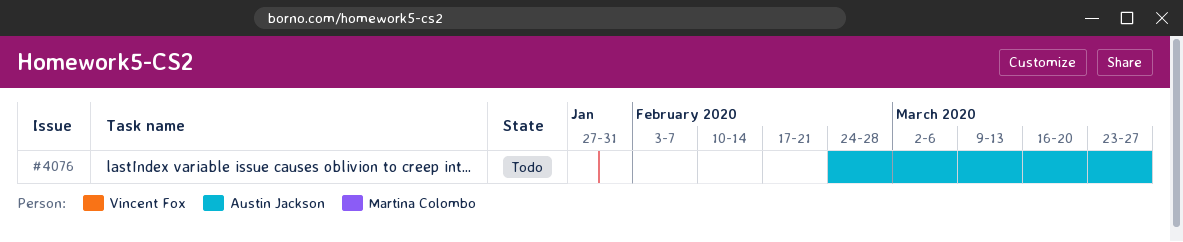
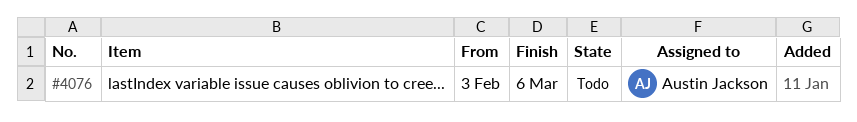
#4076, start: Feb 24 -> Feb 3
#4076, due: Mar 27 -> Mar 6

